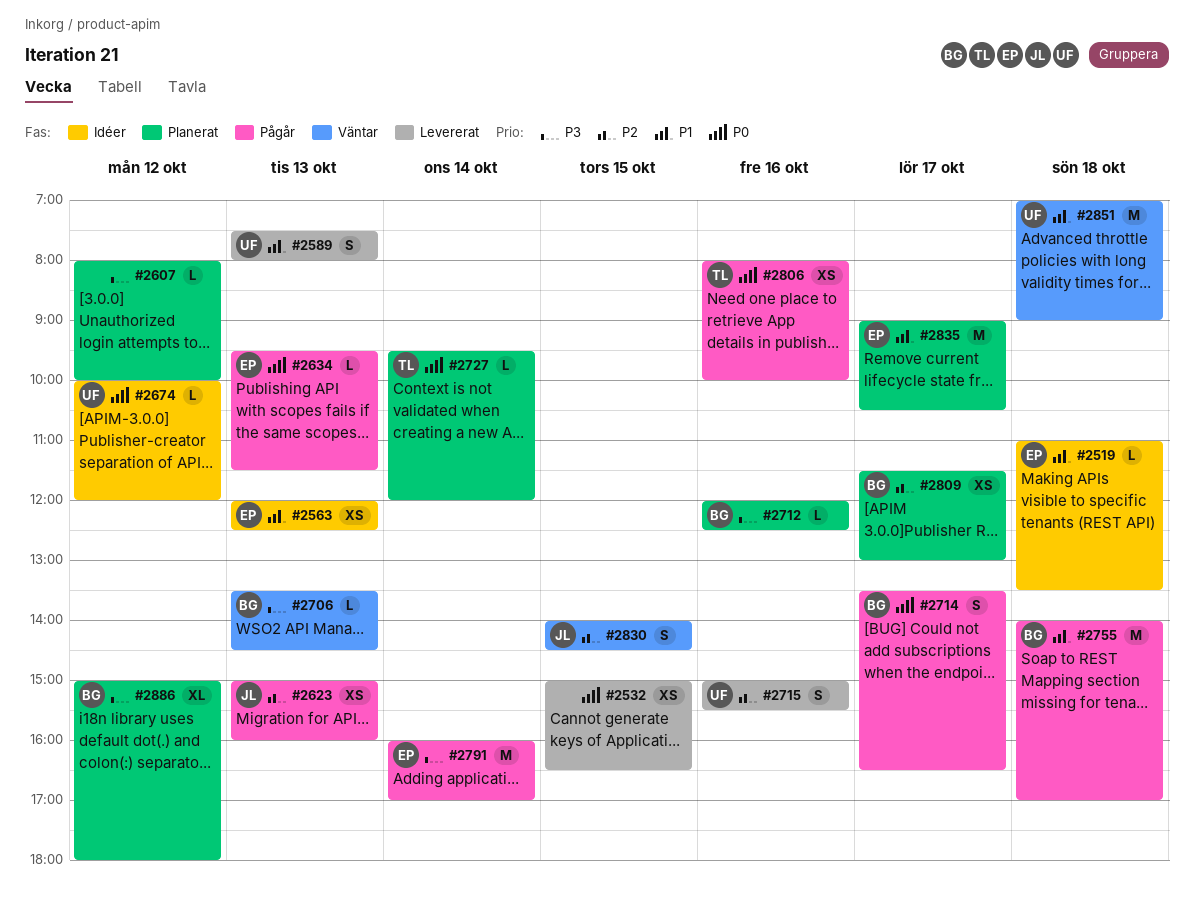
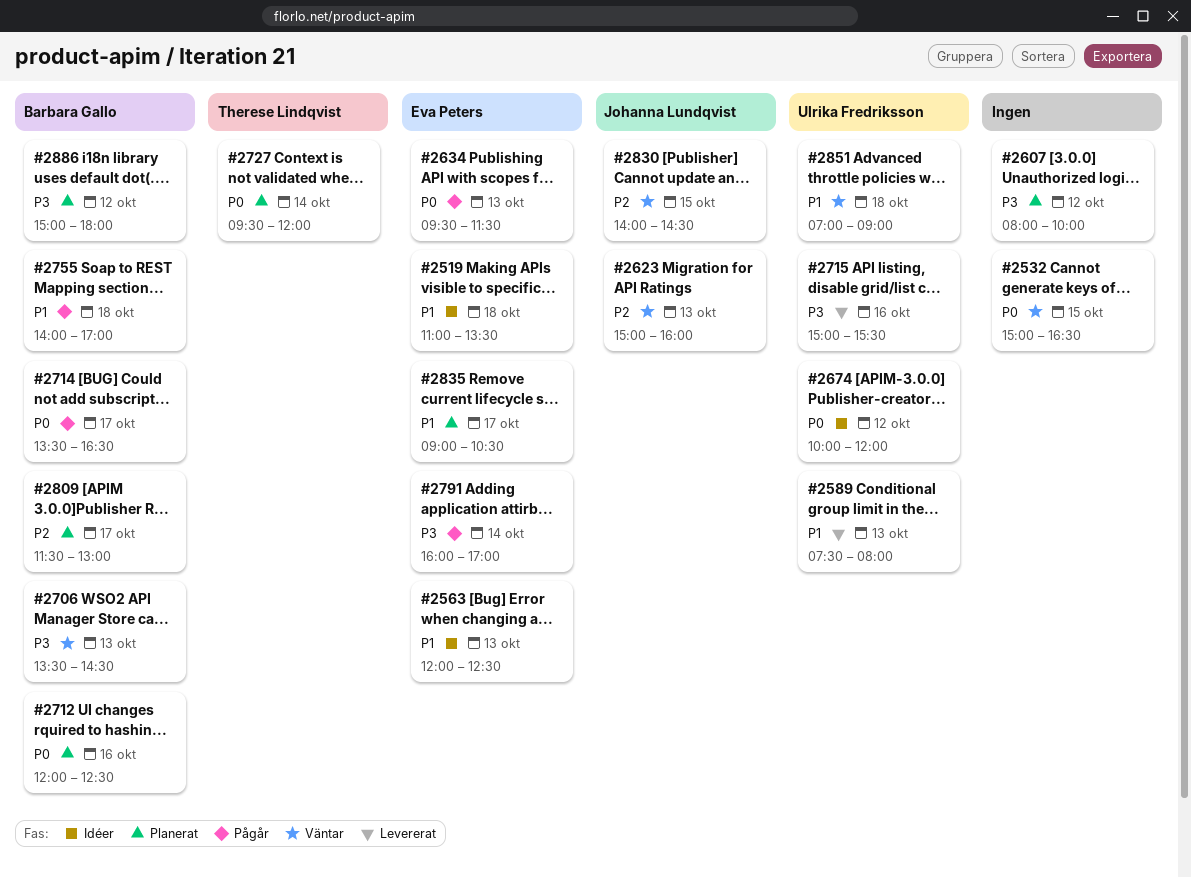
#2532, status: Levererat -> Väntar
#2623, status: Pågår -> Väntar
#2712, priority: P3 -> P0
#2715, priority: P2 -> P3
#2806: present -> none

